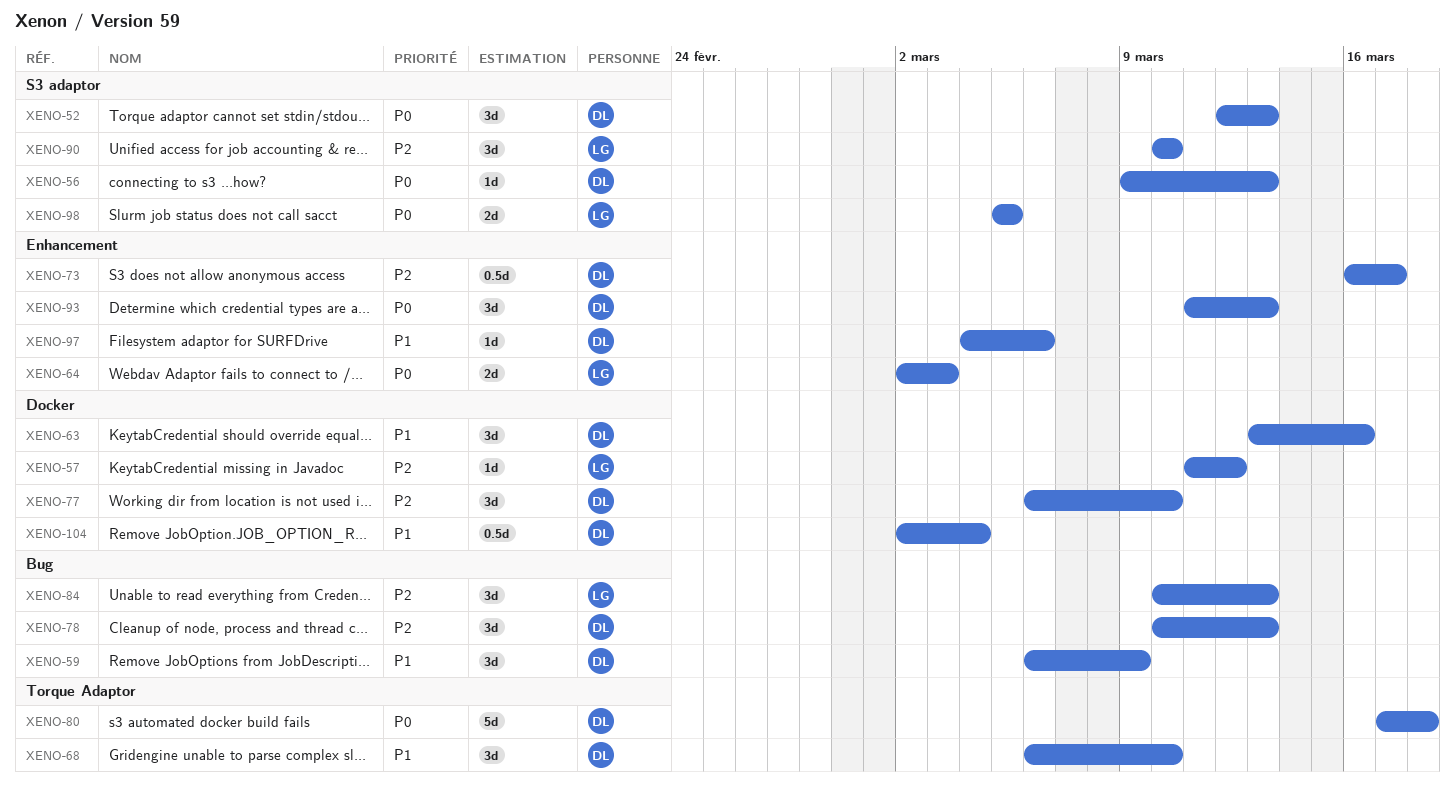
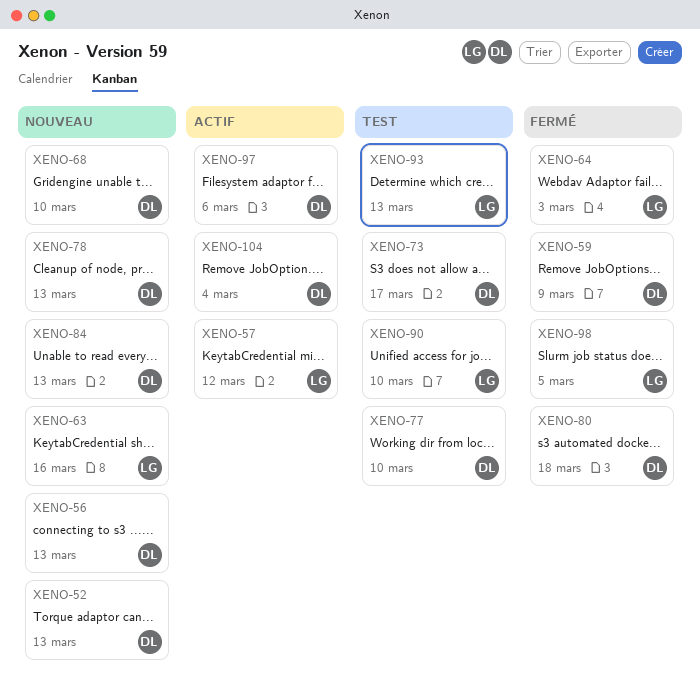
XENO-63, owner: DL -> LG
XENO-84, owner: LG -> DL
XENO-93, owner: DL -> LG

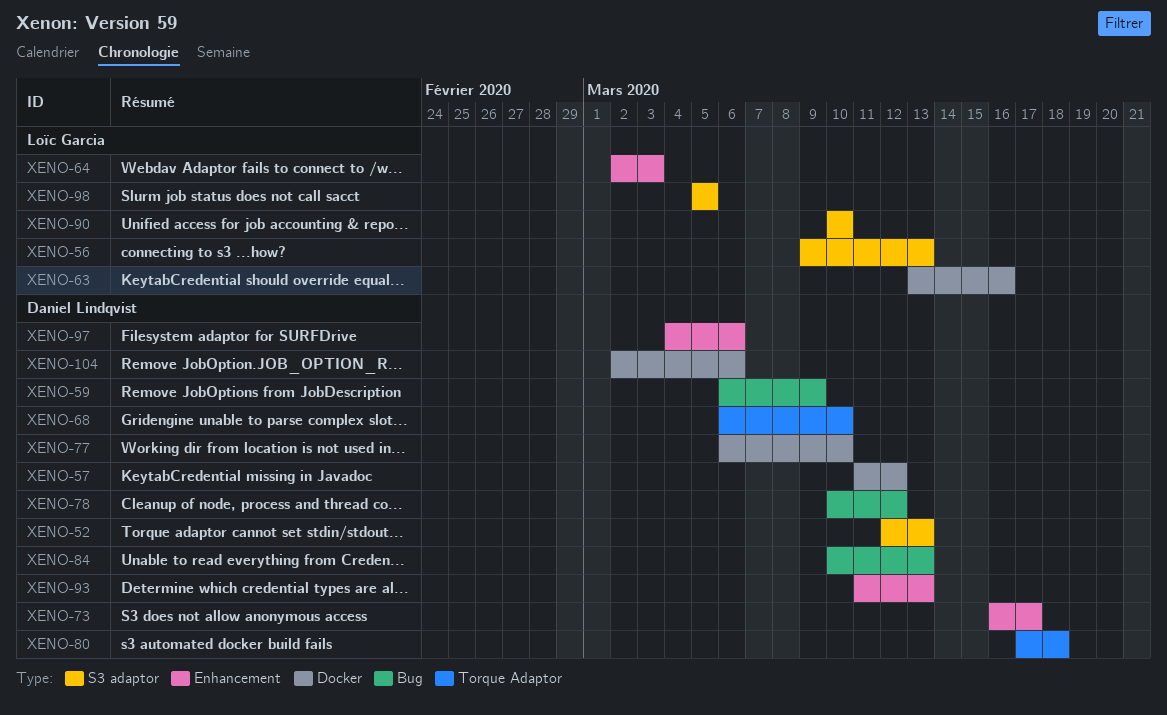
XENO-56, owner: Daniel Lindqvist -> Loïc Garcia
XENO-57, owner: Loïc Garcia -> Daniel Lindqvist
XENO-78, due: Mar 13 -> Mar 12
XENO-93, owner: Loïc Garcia -> Daniel Lindqvist
XENO-104, due: Mar 4 -> Mar 6

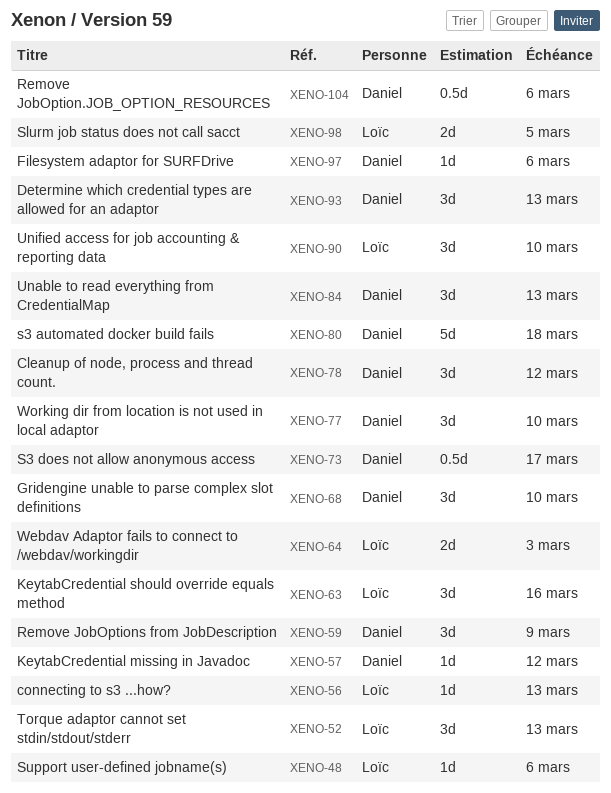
XENO-48: none -> present
XENO-52, owner: Daniel Lindqvist -> Loïc Garcia

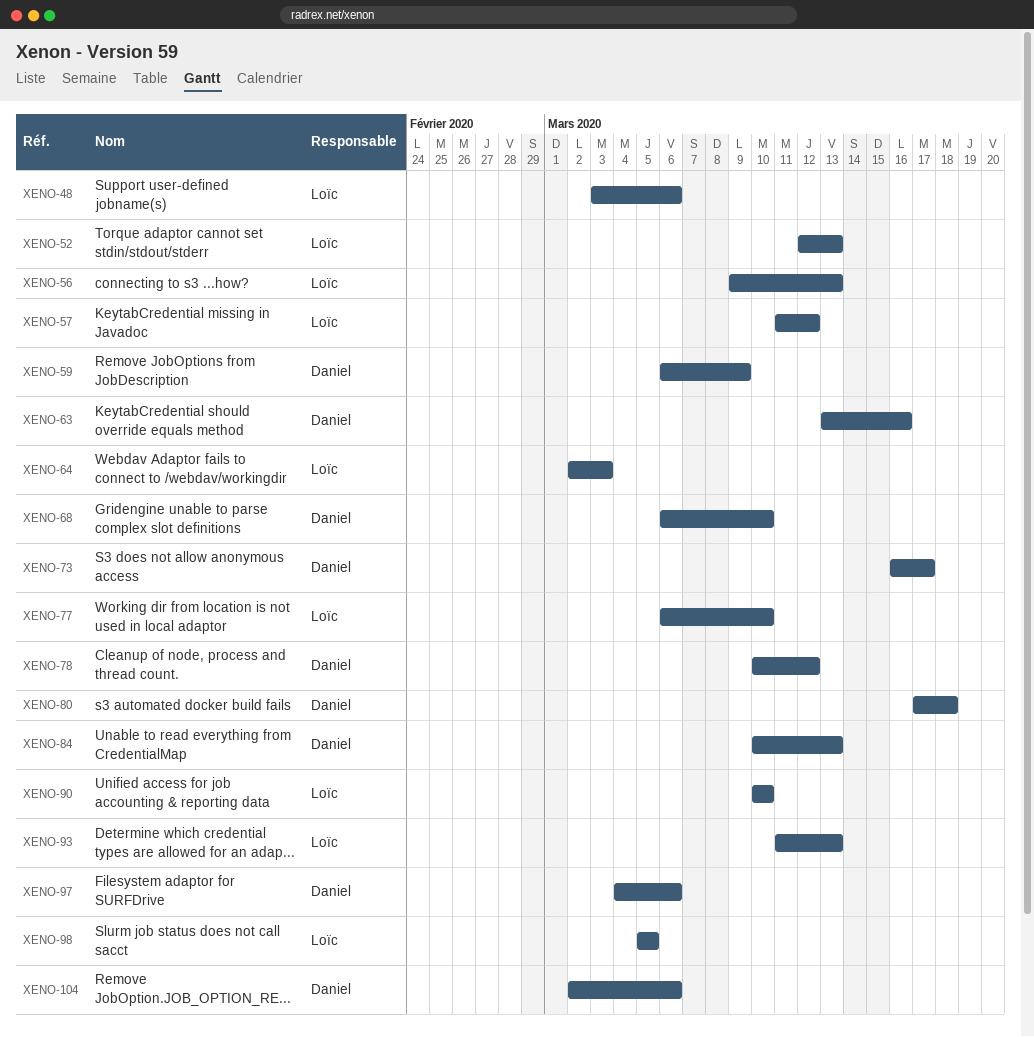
XENO-57, owner: Daniel -> Loïc
XENO-63, owner: Loïc -> Daniel
XENO-77, owner: Daniel -> Loïc
XENO-93, owner: Daniel -> Loïc

